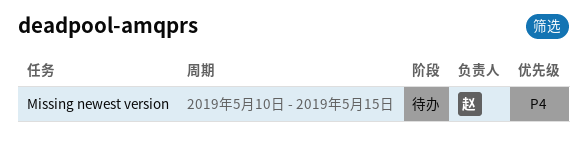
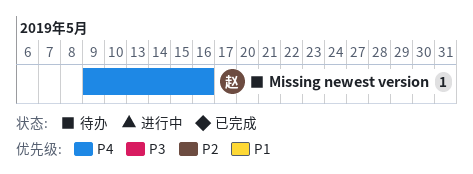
Missing newest version, start: May 10 -> May 9
Missing newest version, due: May 15 -> May 16

